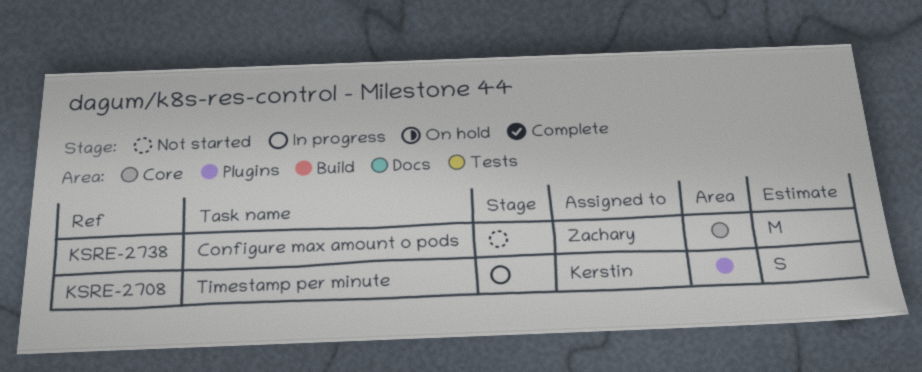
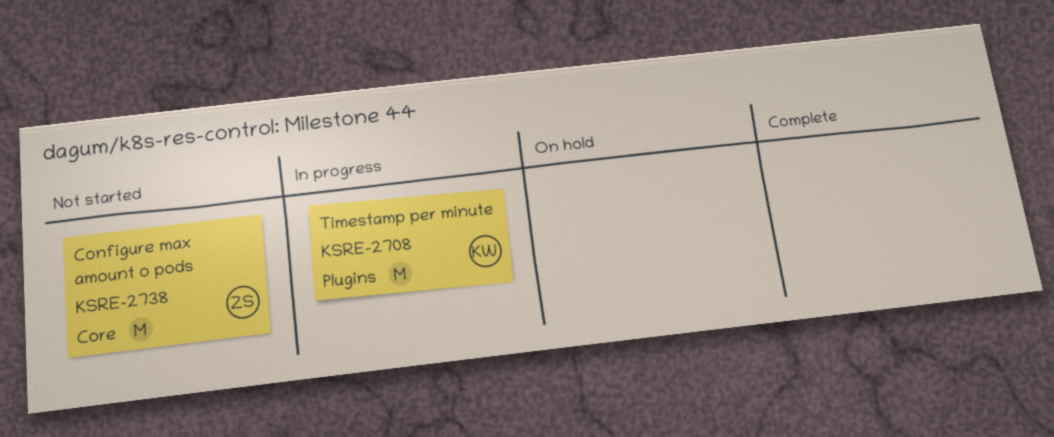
KSRE-2708, estimate: S -> M

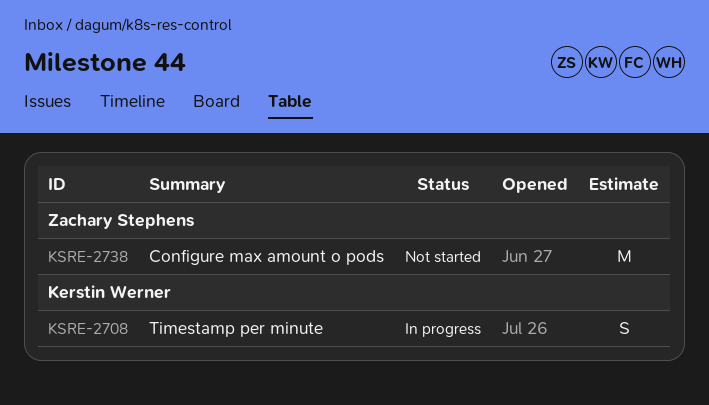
KSRE-2708, estimate: M -> S

